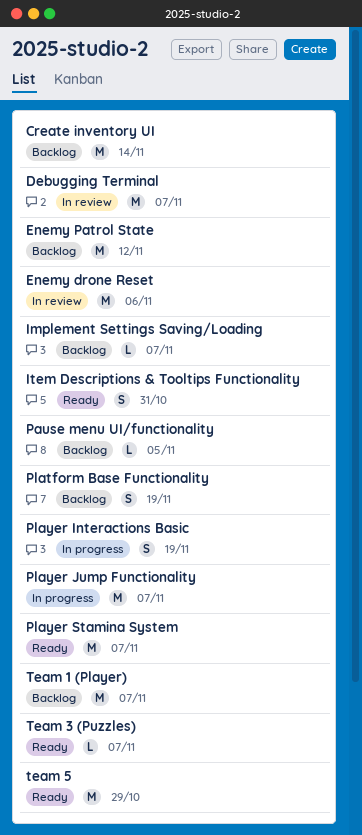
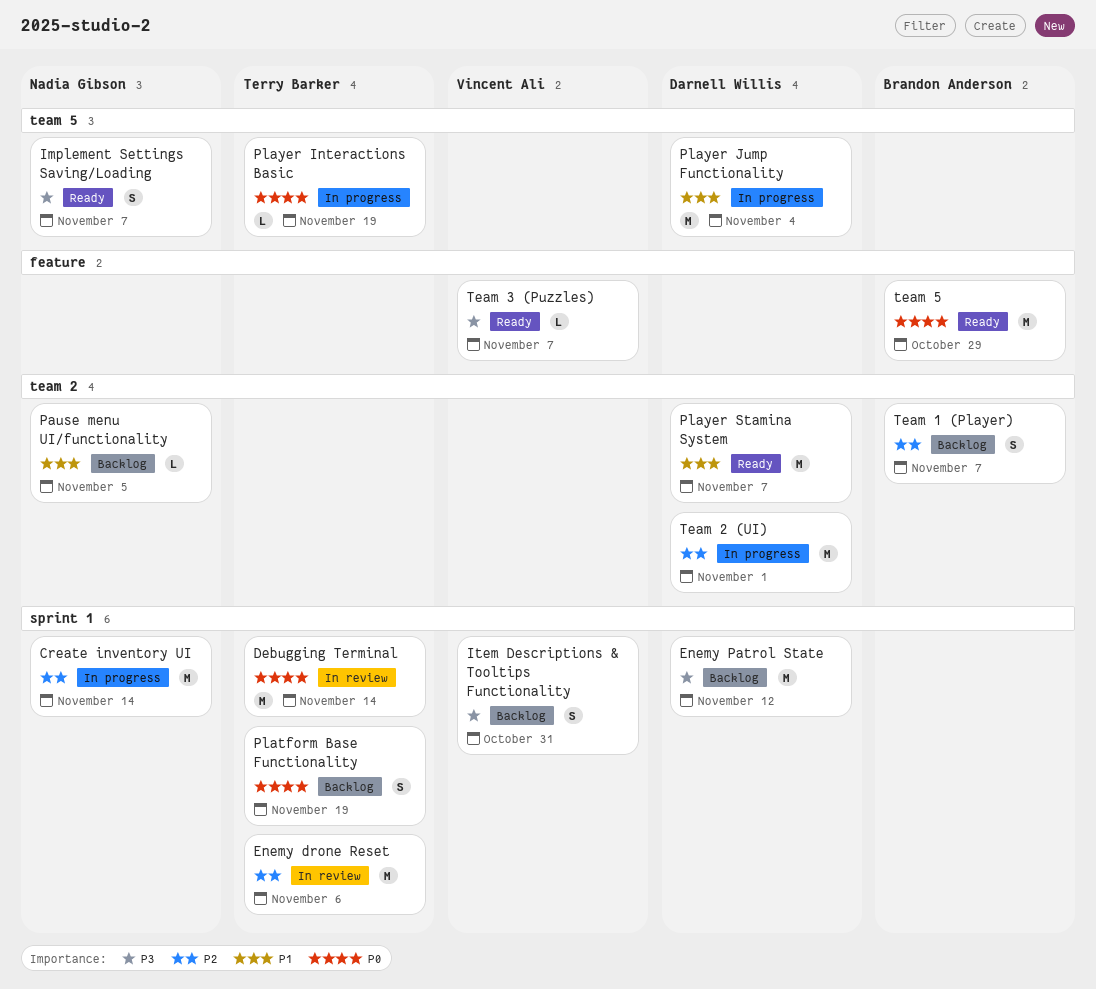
Create inventory UI, status: Backlog -> In progress
Debugging Terminal, due: Nov 7 -> Nov 14
Implement Settings Saving/Loading, status: Backlog -> Ready
Implement Settings Saving/Loading, estimate: L -> S
Item Descriptions & Tooltips Functionality, status: Ready -> Backlog
Player Interactions Basic, estimate: S -> L
Player Jump Functionality, due: Nov 7 -> Nov 4
Team 1 (Player), estimate: M -> S
Team 2 (UI): none -> present

